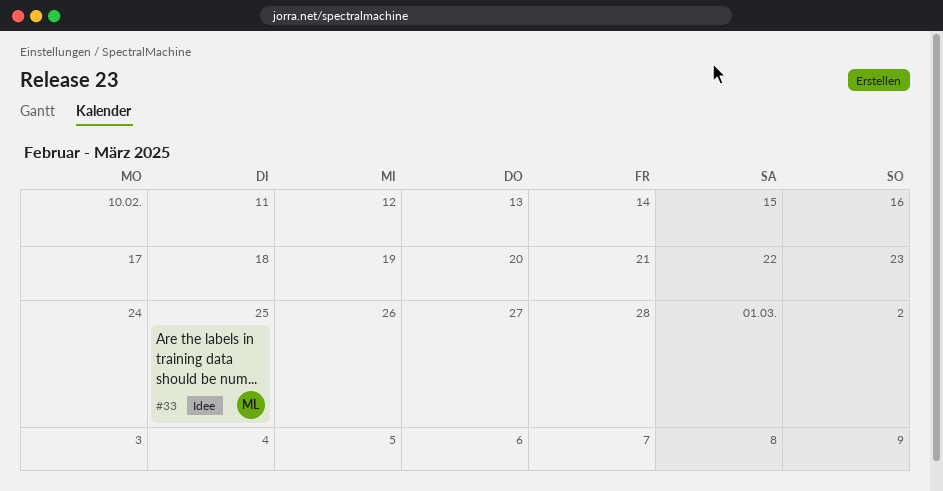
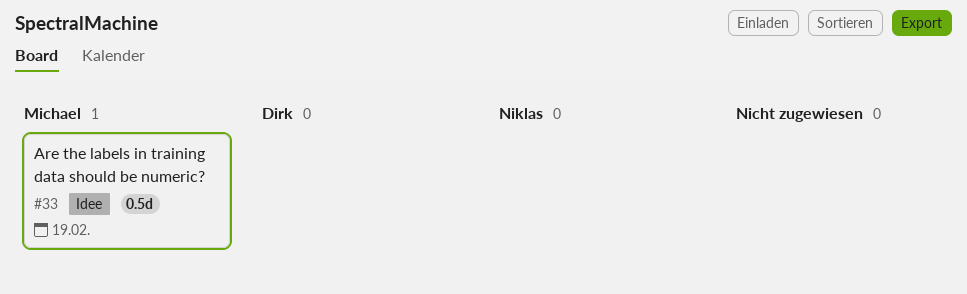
#33, due: Feb 25 -> Feb 19

